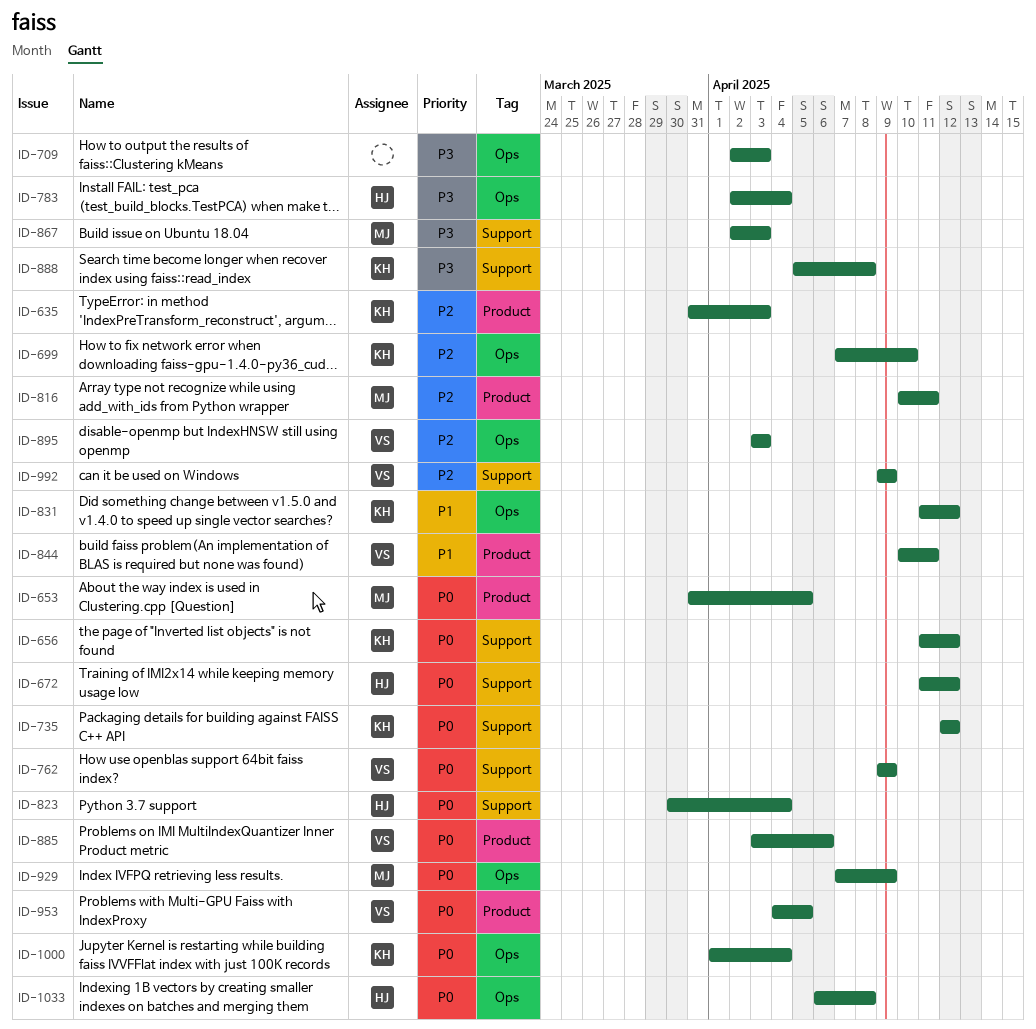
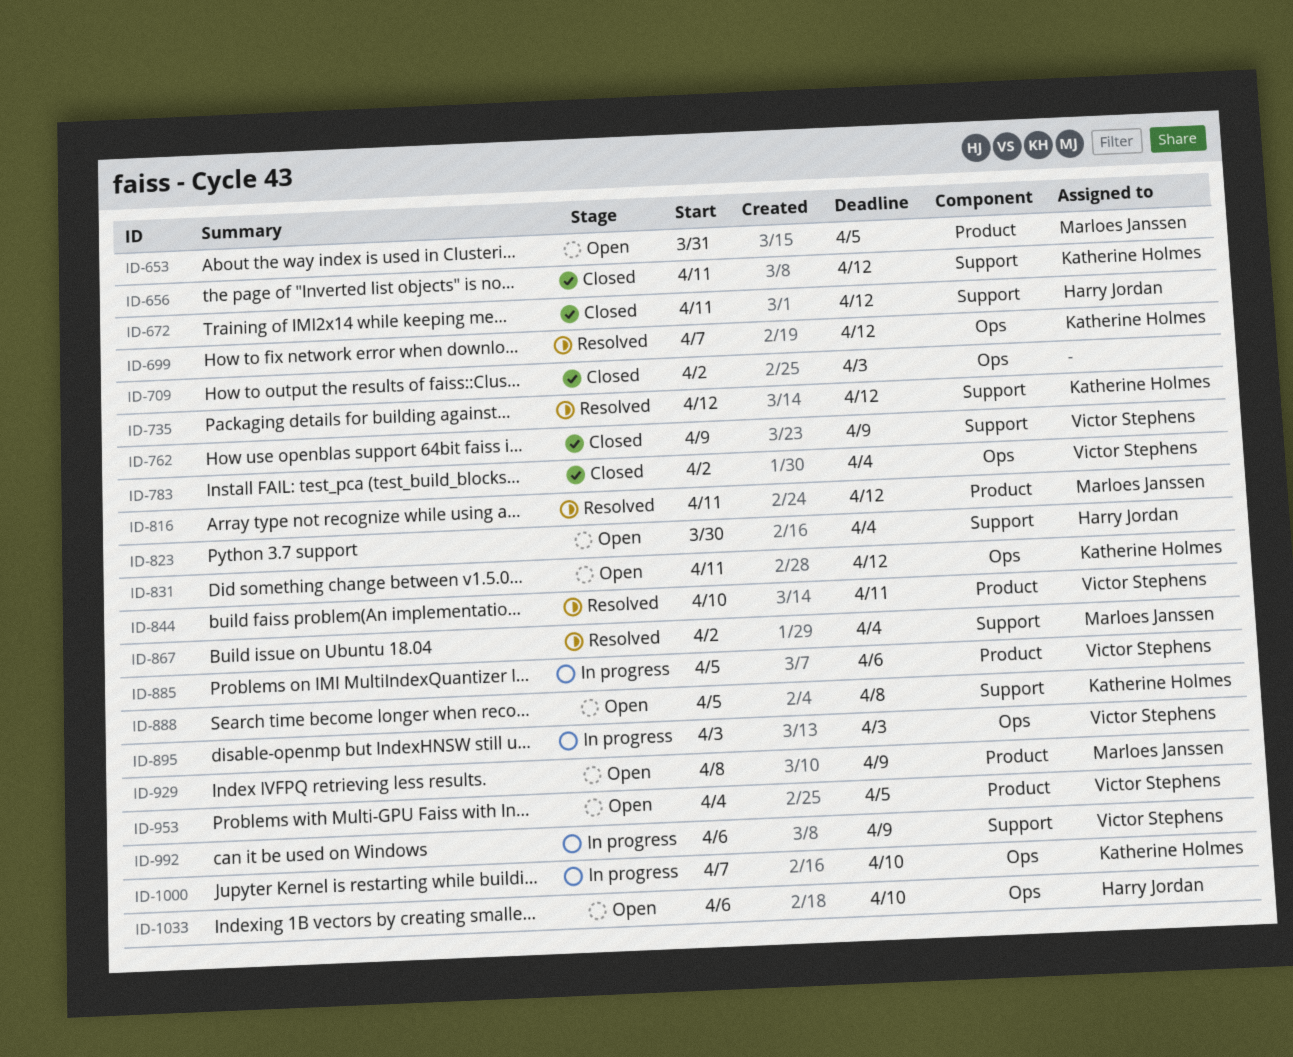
ID-635: present -> none
ID-699, due: Apr 10 -> Apr 12
ID-783, owner: Harry Jordan -> Victor Stephens
ID-816, start: Apr 10 -> Apr 11
ID-816, due: Apr 11 -> Apr 12
ID-867, due: Apr 3 -> Apr 4
ID-885, start: Apr 3 -> Apr 5
ID-929, label: Ops -> Product
ID-929, start: Apr 7 -> Apr 8
ID-992, start: Apr 9 -> Apr 6
ID-1000, start: Apr 1 -> Apr 7
ID-1000, due: Apr 4 -> Apr 10
ID-1033, due: Apr 8 -> Apr 10

